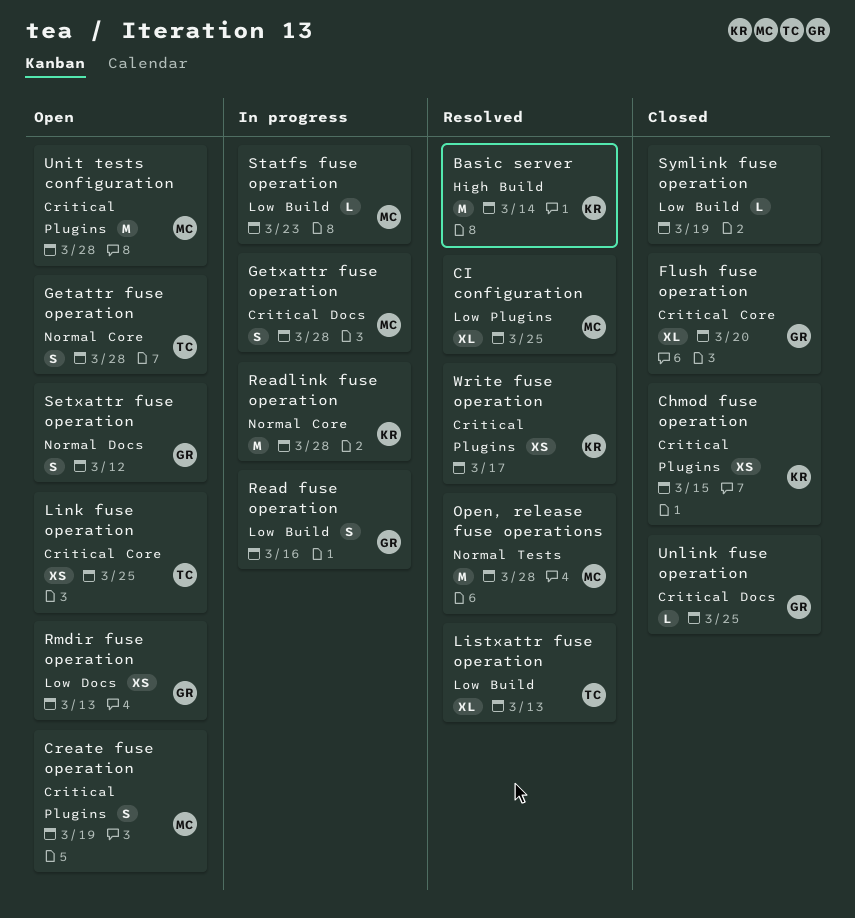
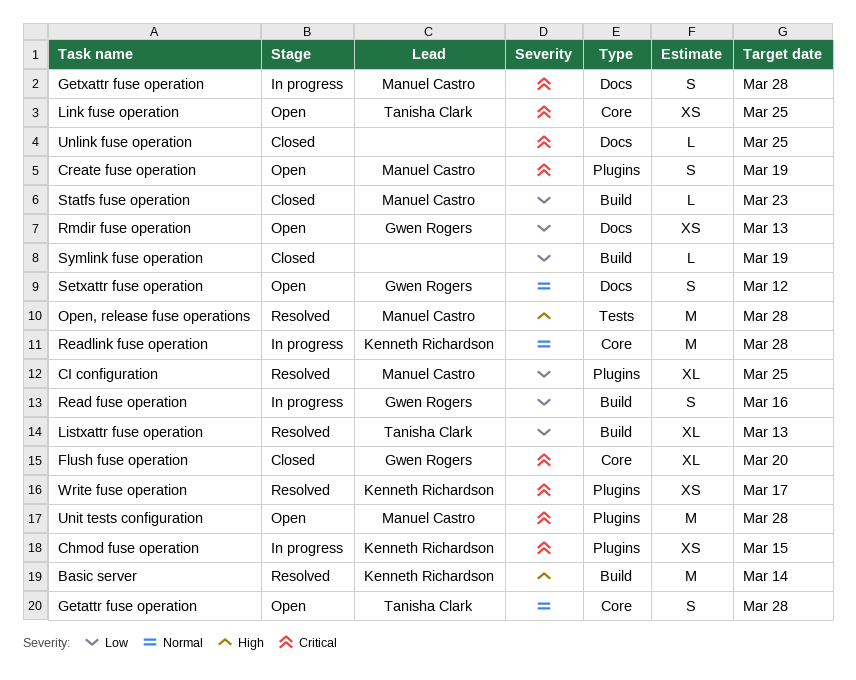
Chmod fuse operation, status: Closed -> In progress
Open, release fuse operations, priority: Normal -> High
Statfs fuse operation, status: In progress -> Closed
Unlink fuse operation, owner: Gwen Rogers -> none

